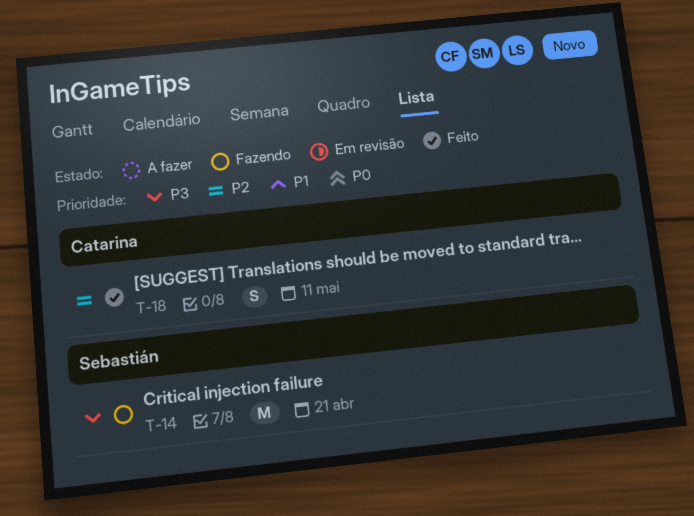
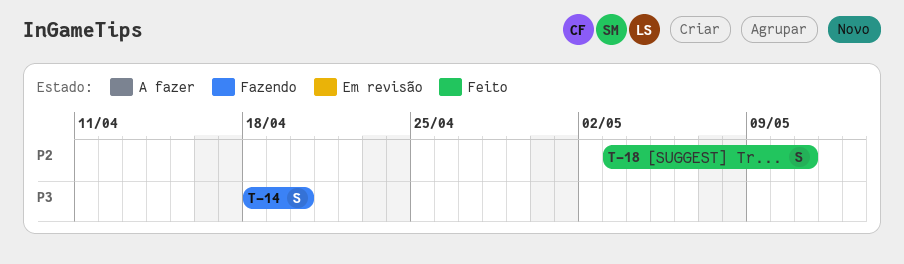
T-14, estimate: M -> S
T-14, due: Apr 21 -> Apr 20

